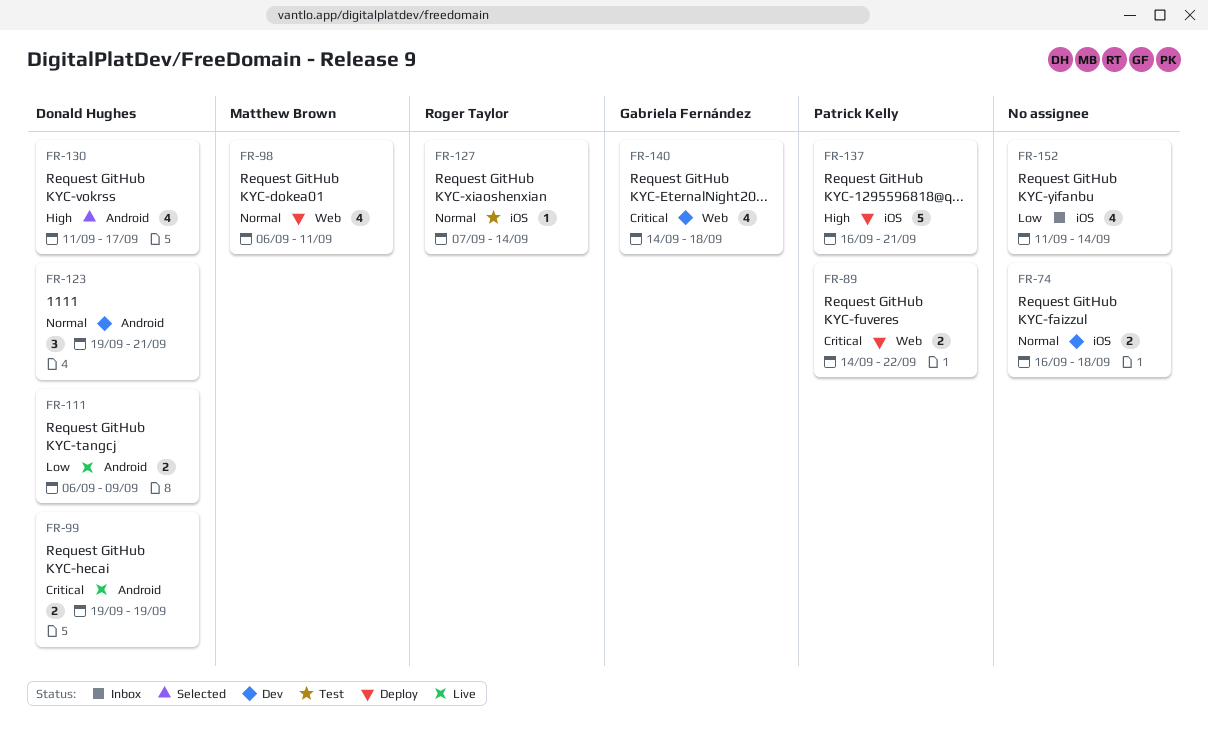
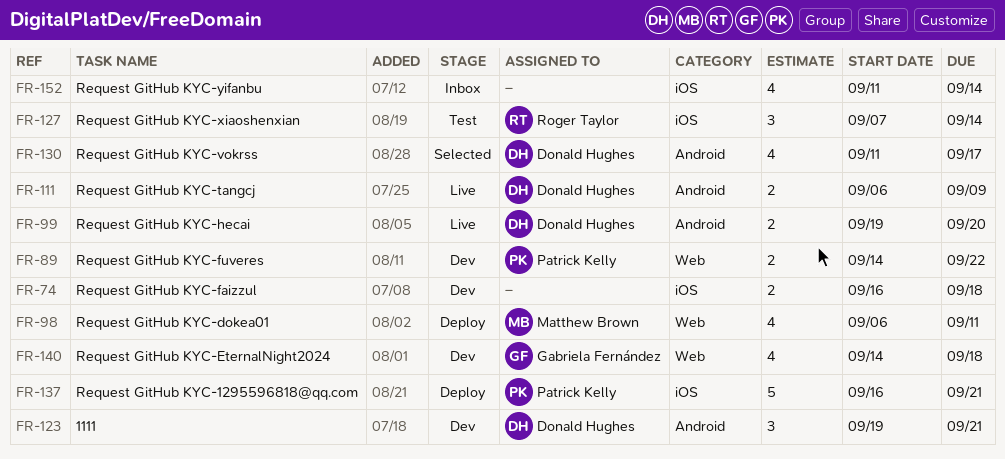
FR-89, status: Deploy -> Dev
FR-99, due: Sep 19 -> Sep 20
FR-127, estimate: 1 -> 3

